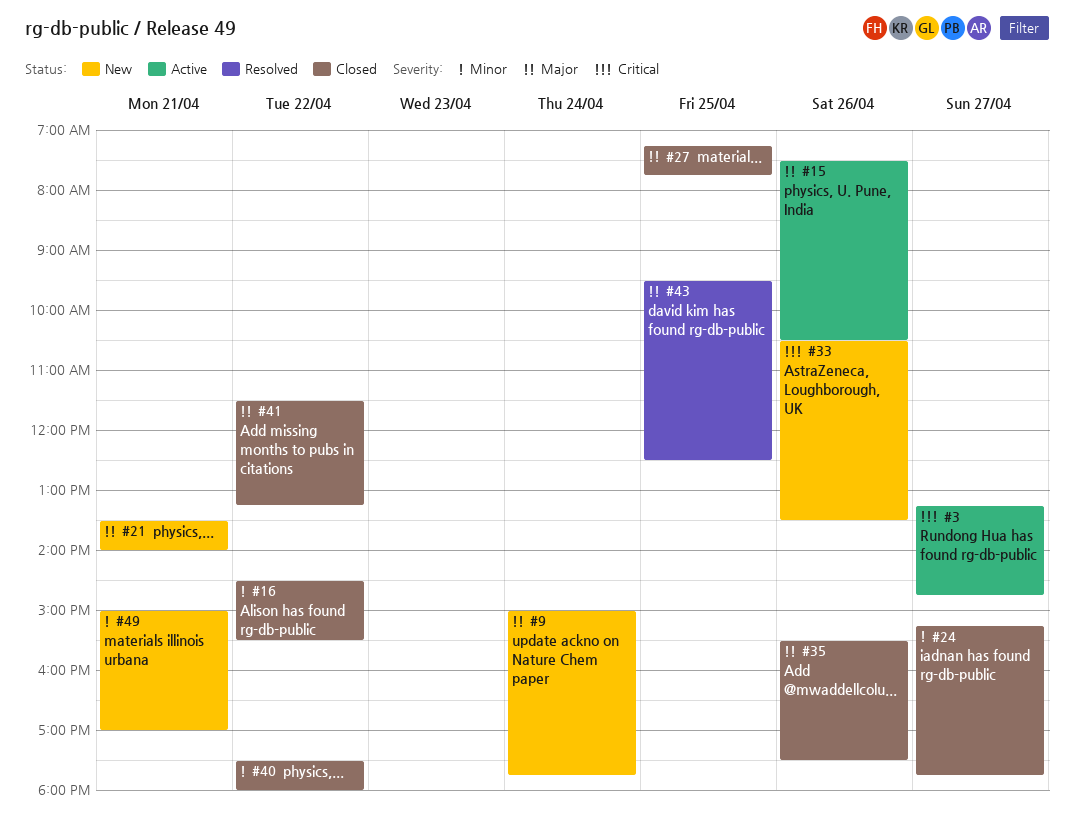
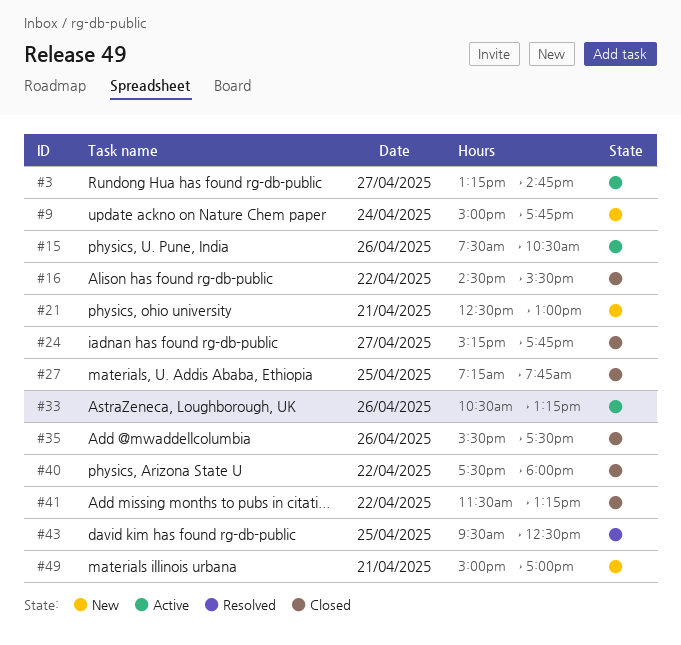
#21, begins: 13:30 -> 12:30
#21, ends: 14:00 -> 13:00
#33, status: New -> Active
#33, ends: 13:30 -> 13:15

